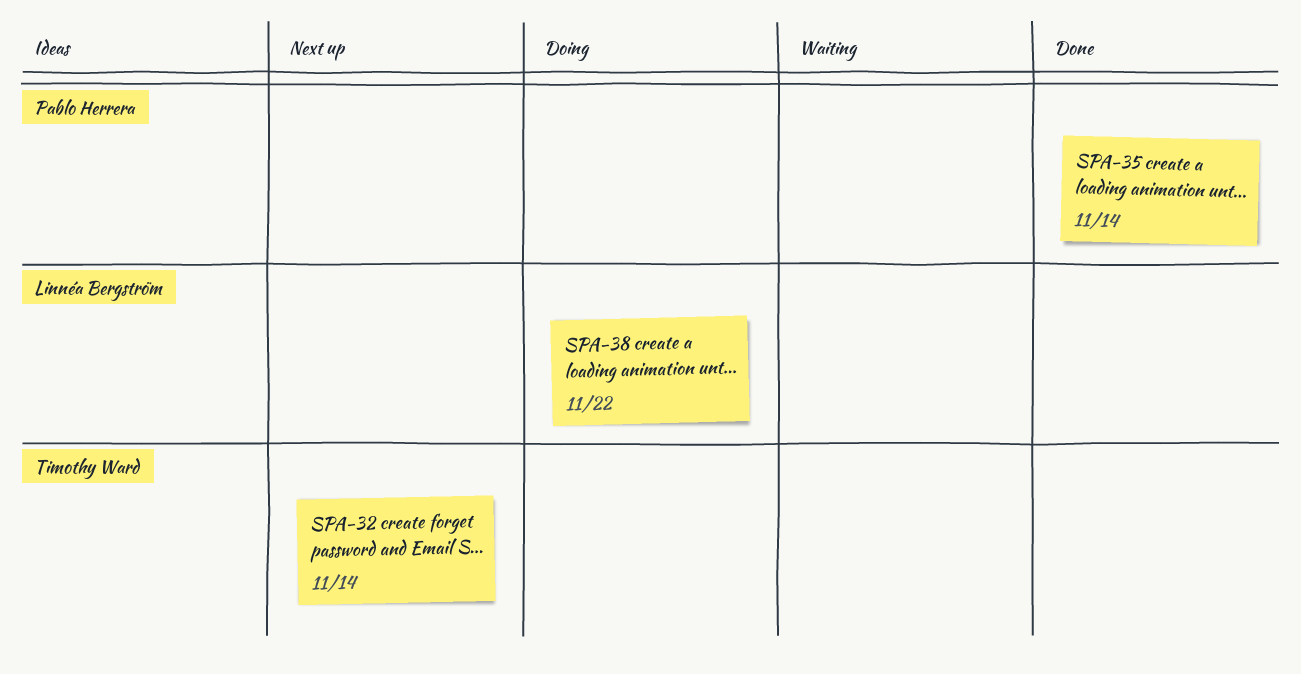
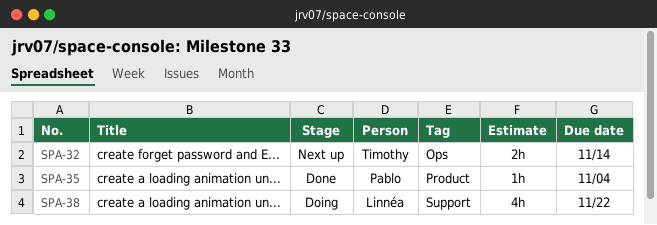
SPA-35, due: Nov 14 -> Nov 4

